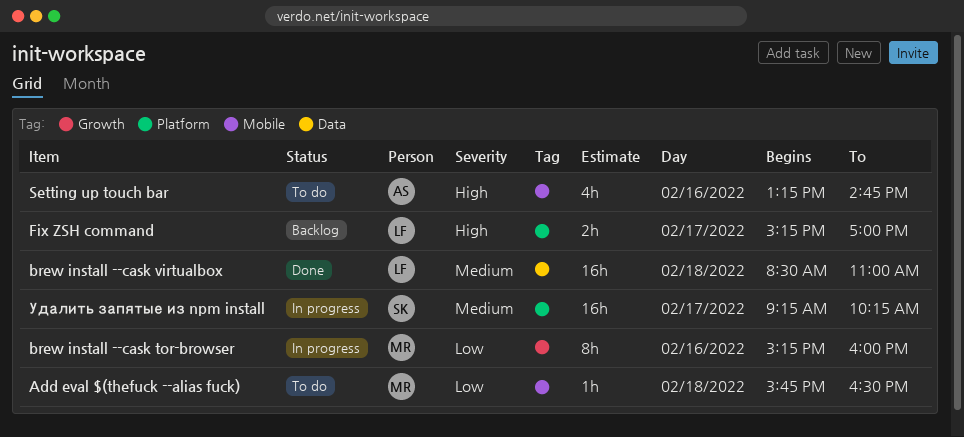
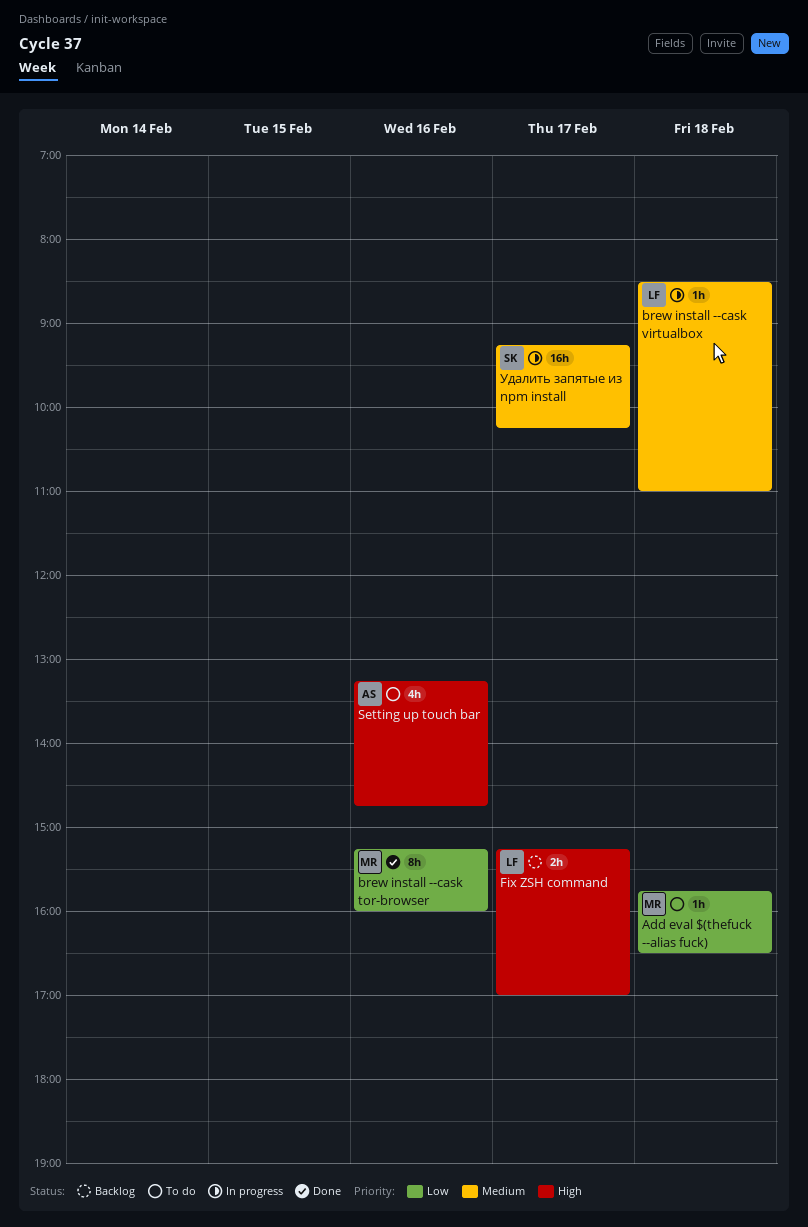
brew install --cask tor-browser, status: In progress -> Done
brew install --cask virtualbox, status: Done -> In progress
brew install --cask virtualbox, estimate: 16h -> 1h

